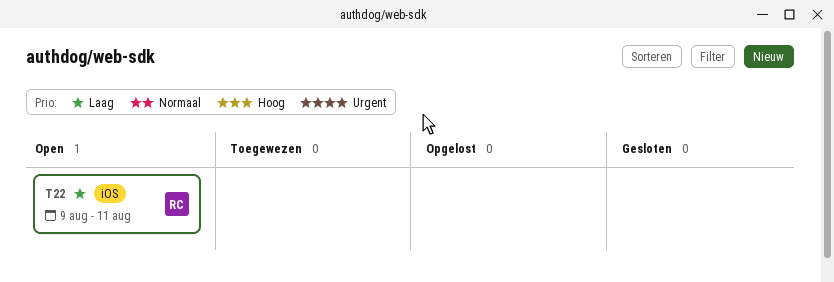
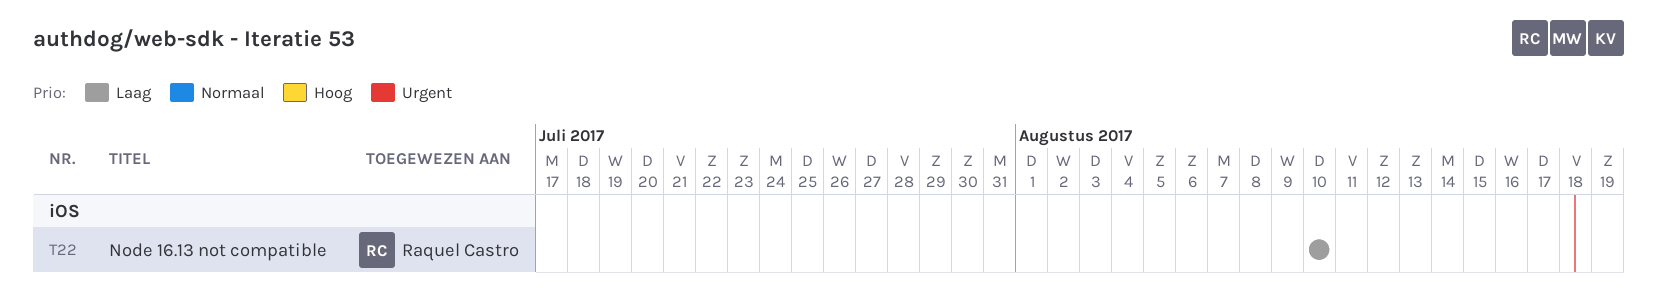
T22, start: Aug 9 -> Aug 10
T22, due: Aug 11 -> Aug 10

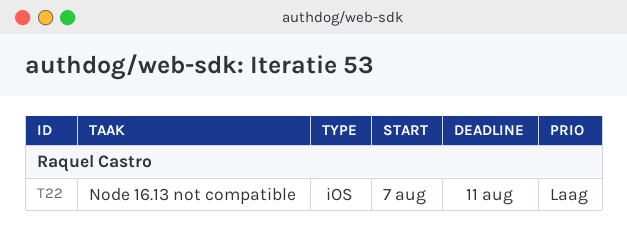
T22, start: Aug 10 -> Aug 7
T22, due: Aug 10 -> Aug 11

